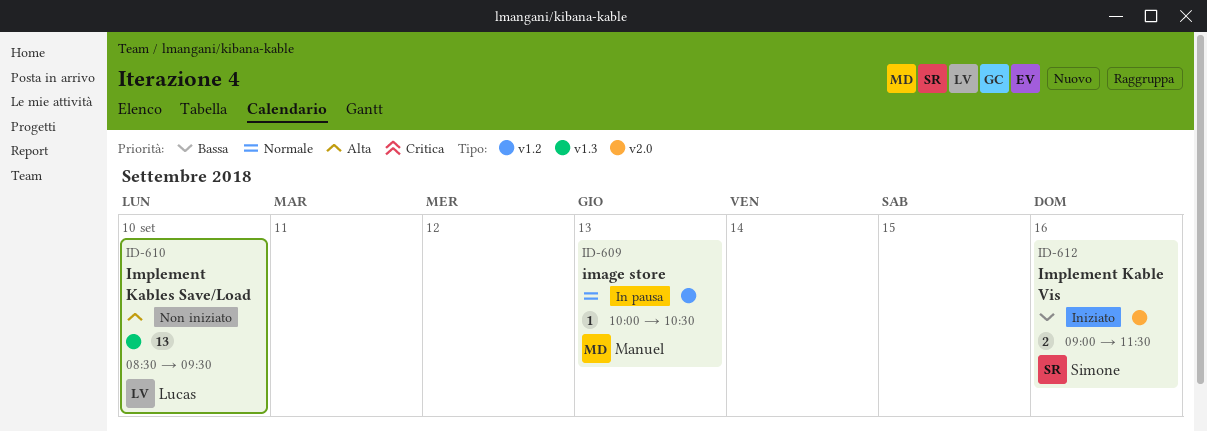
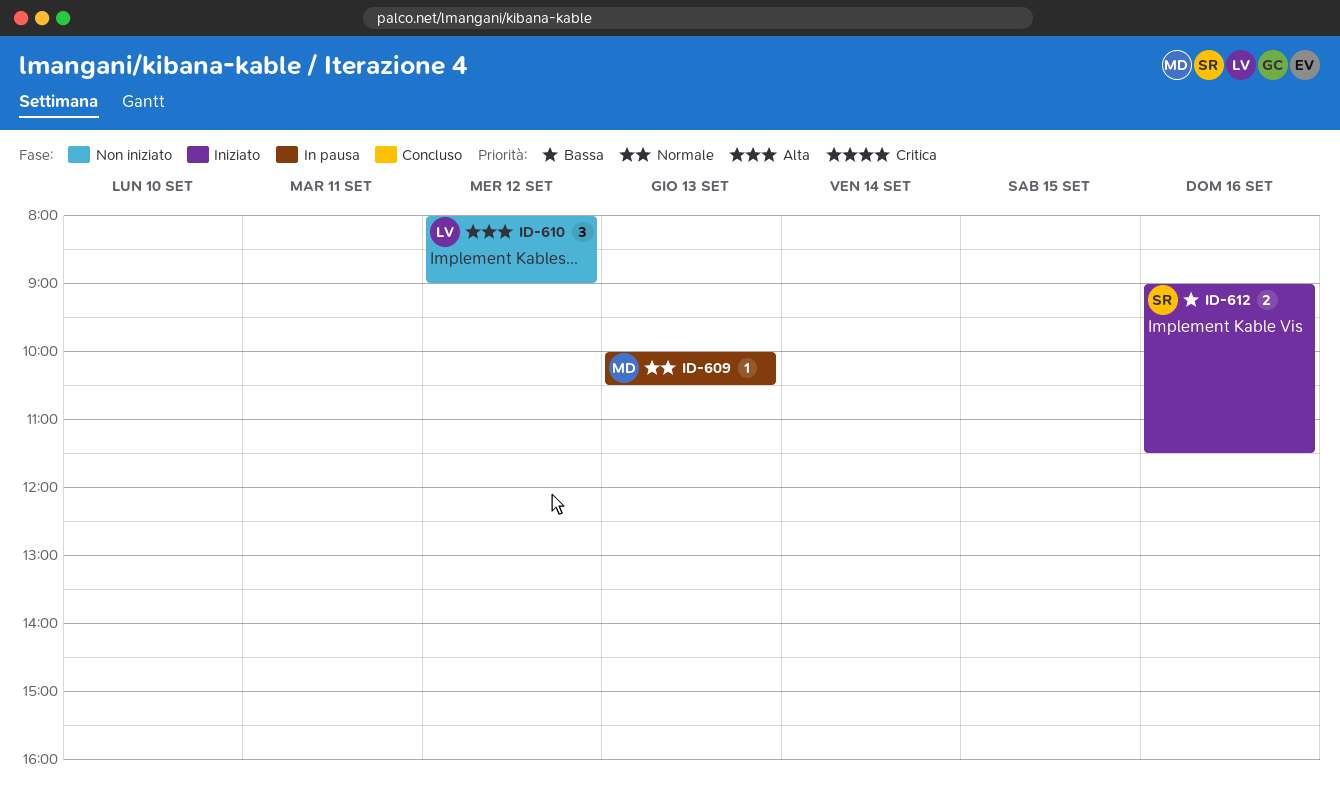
ID-610, estimate: 13 -> 3
ID-610, day: Sep 10 -> Sep 12
ID-610, begins: 08:30 -> 08:00
ID-610, ends: 09:30 -> 09:00

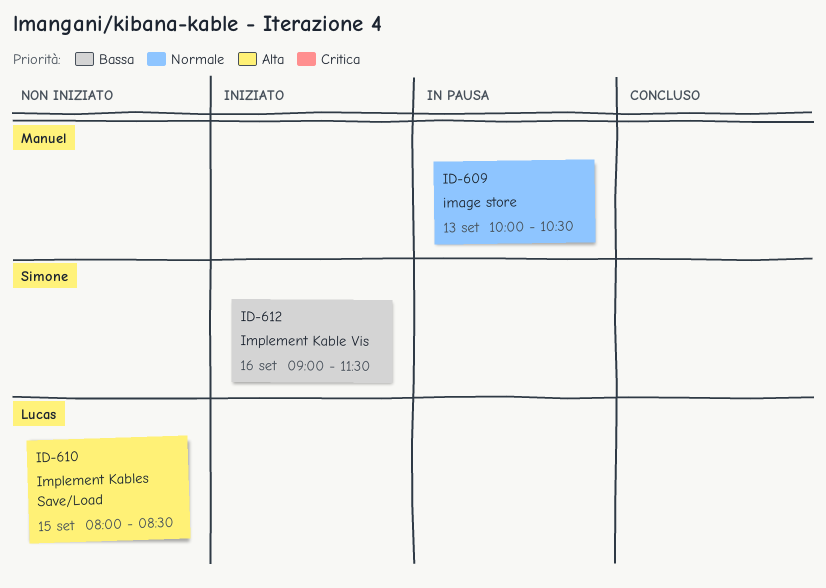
ID-610, day: Sep 12 -> Sep 15
ID-610, ends: 09:00 -> 08:30

